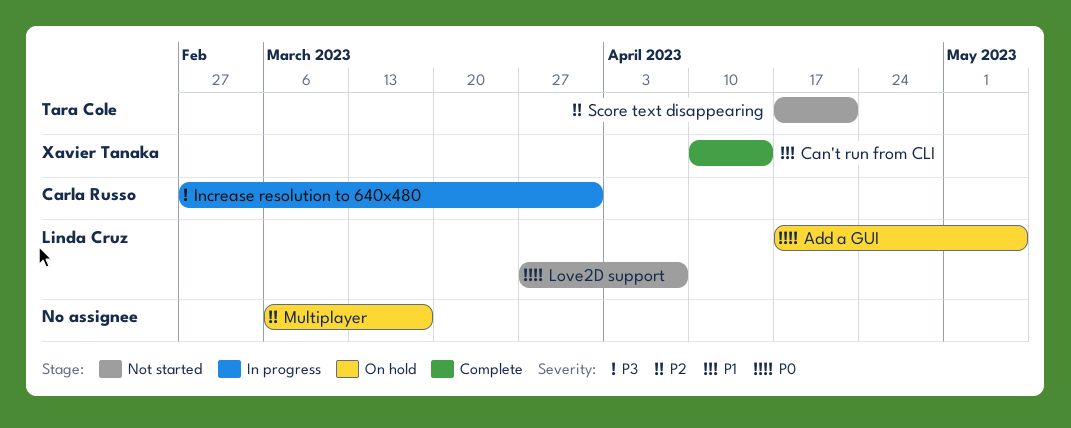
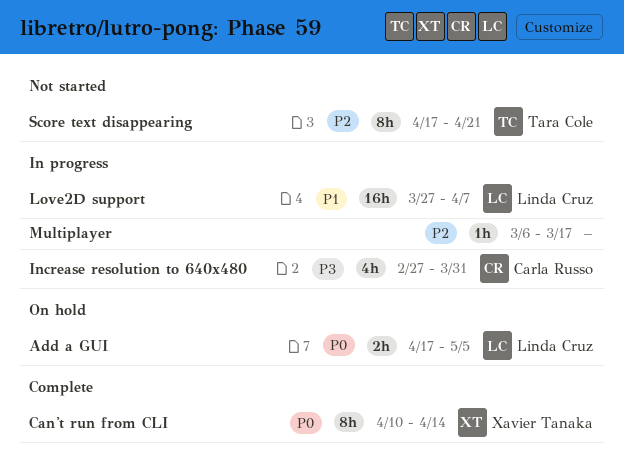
Can't run from CLI, priority: P1 -> P0
Love2D support, status: Not started -> In progress
Love2D support, priority: P0 -> P1
Multiplayer, status: On hold -> In progress

